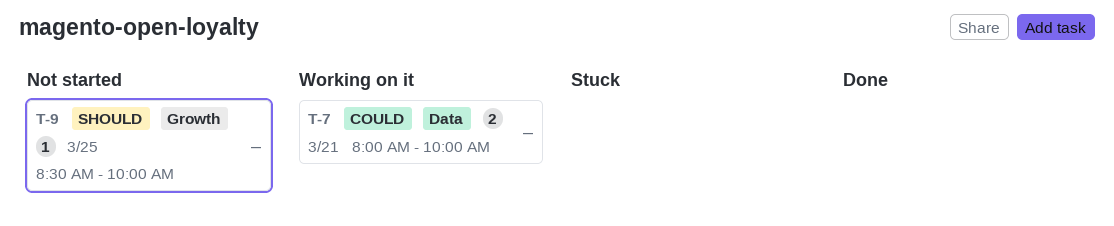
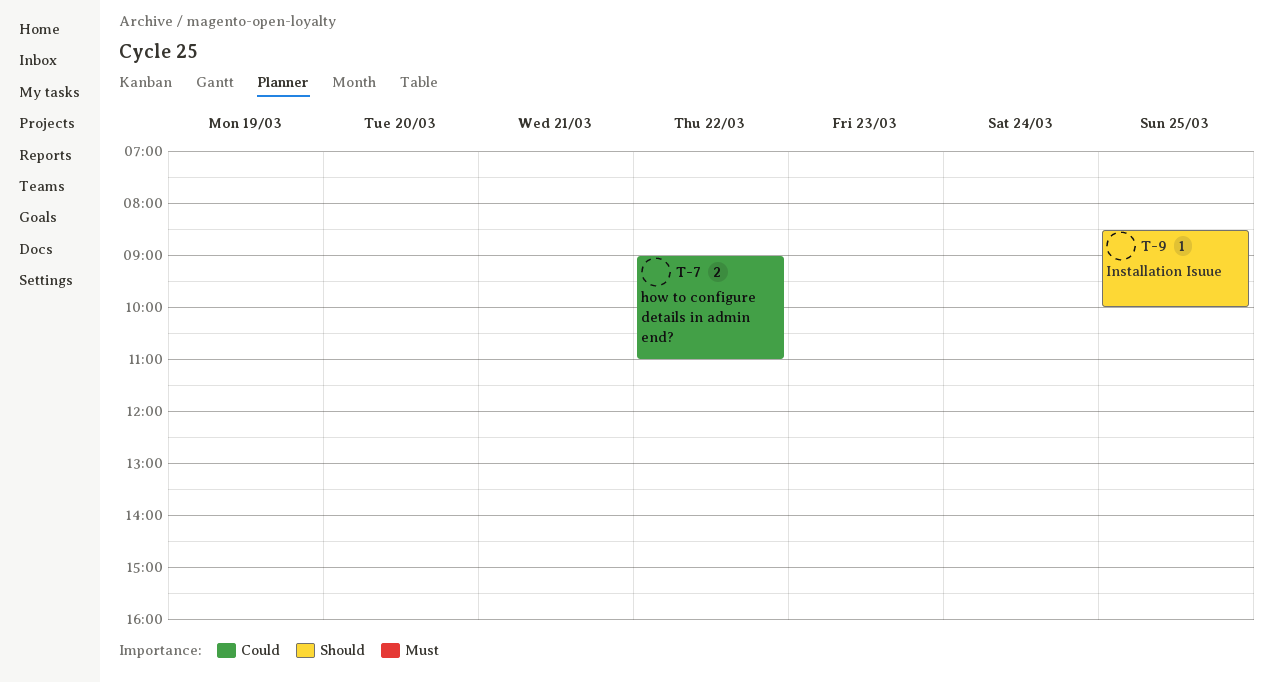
T-7, day: Mar 21 -> Mar 22
T-7, begins: 08:00 -> 09:00
T-7, ends: 10:00 -> 11:00

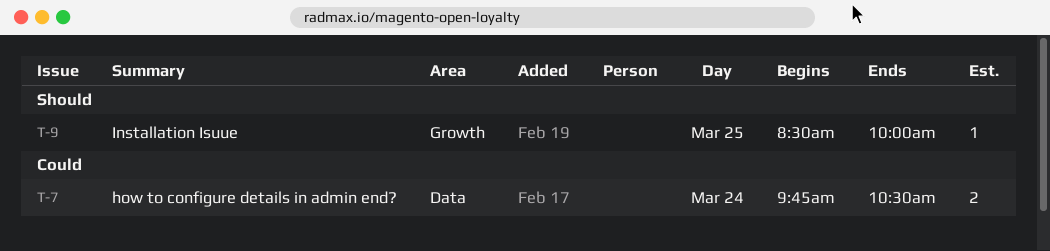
T-7, day: Mar 22 -> Mar 24
T-7, begins: 09:00 -> 09:45
T-7, ends: 11:00 -> 10:30

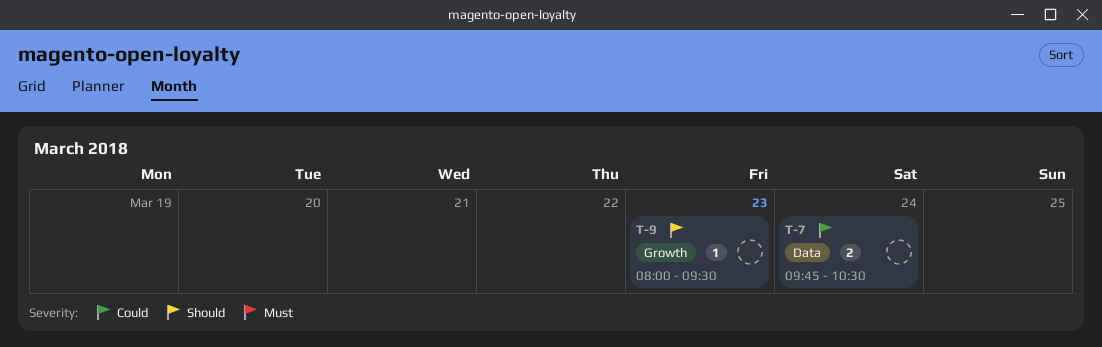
T-9, day: Mar 25 -> Mar 23
T-9, begins: 08:30 -> 08:00
T-9, ends: 10:00 -> 09:30

